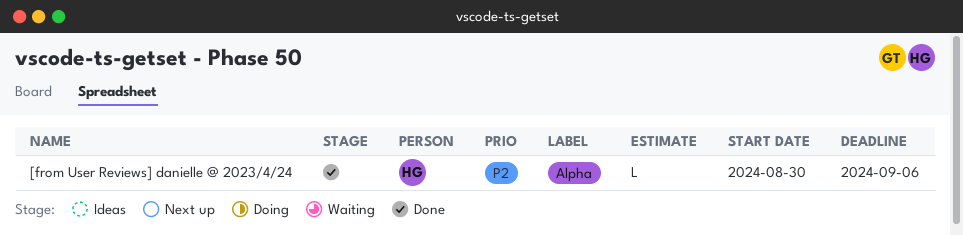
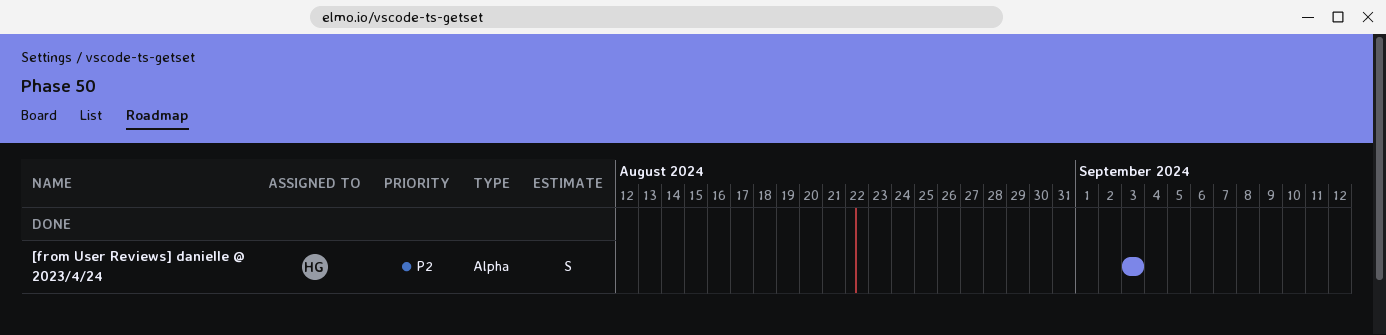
[from User Reviews] danielle @ 2023/4/24, estimate: L -> S
[from User Reviews] danielle @ 2023/4/24, start: Aug 30 -> Sep 3
[from User Reviews] danielle @ 2023/4/24, due: Sep 6 -> Sep 3

